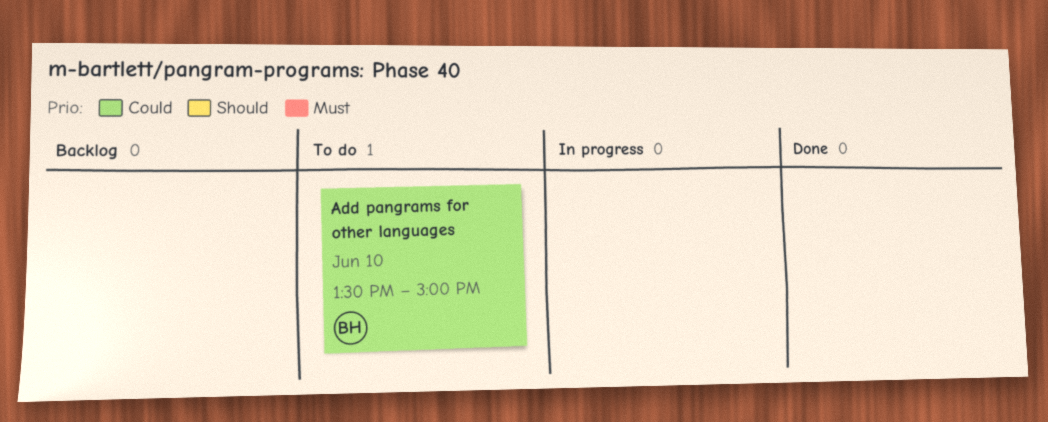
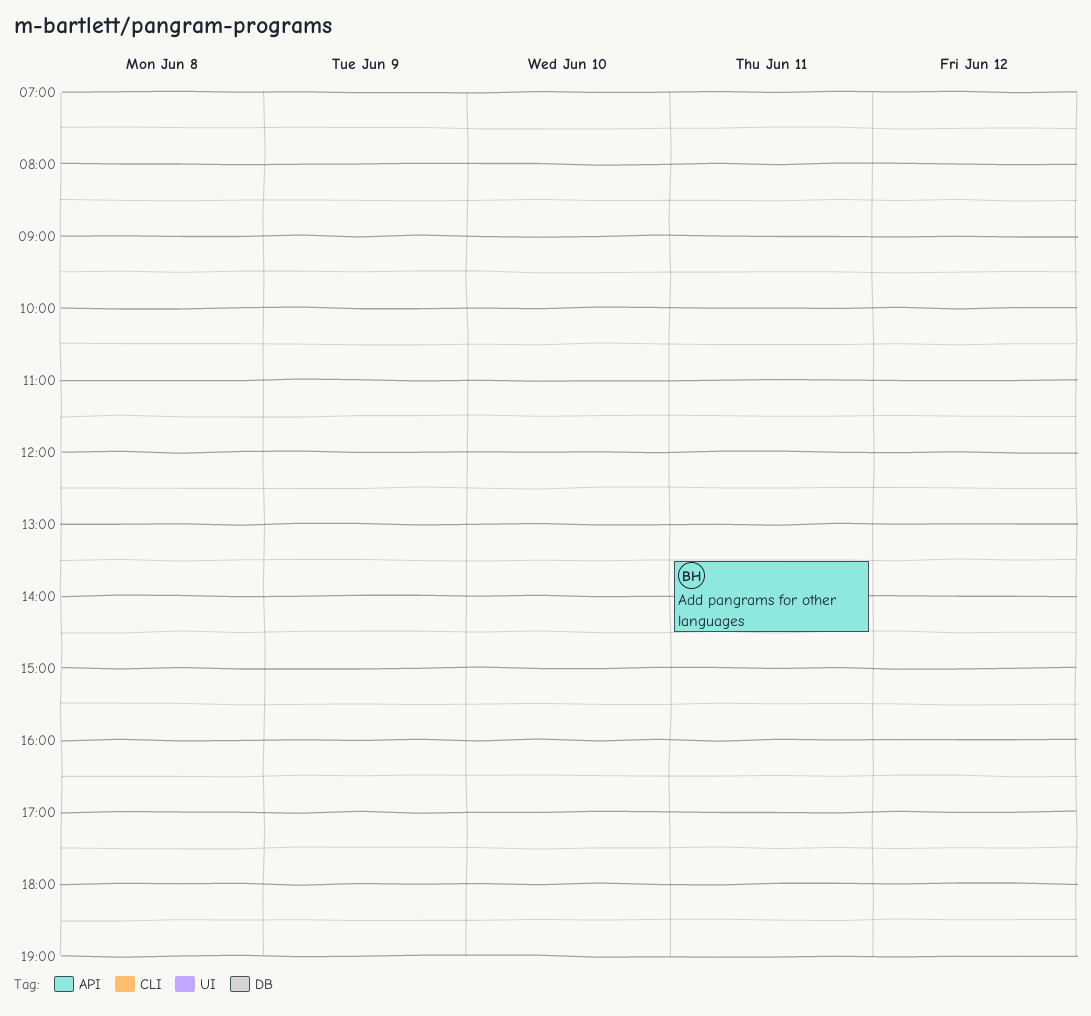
Add pangrams for other languages, day: Jun 10 -> Jun 11
Add pangrams for other languages, ends: 15:00 -> 14:30

